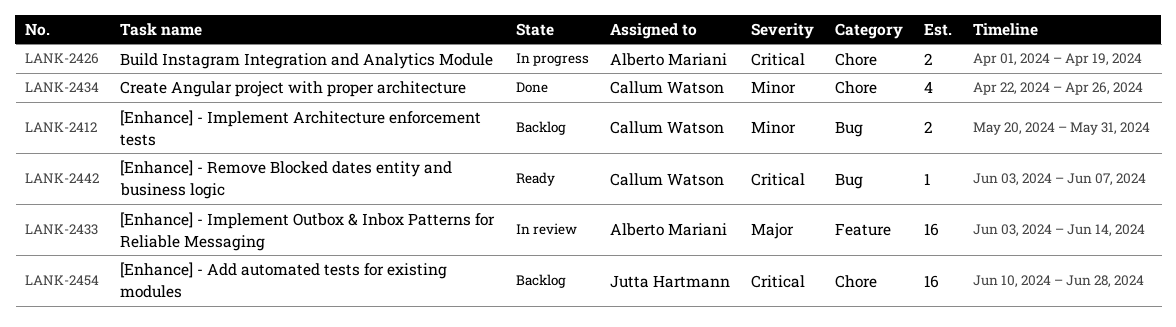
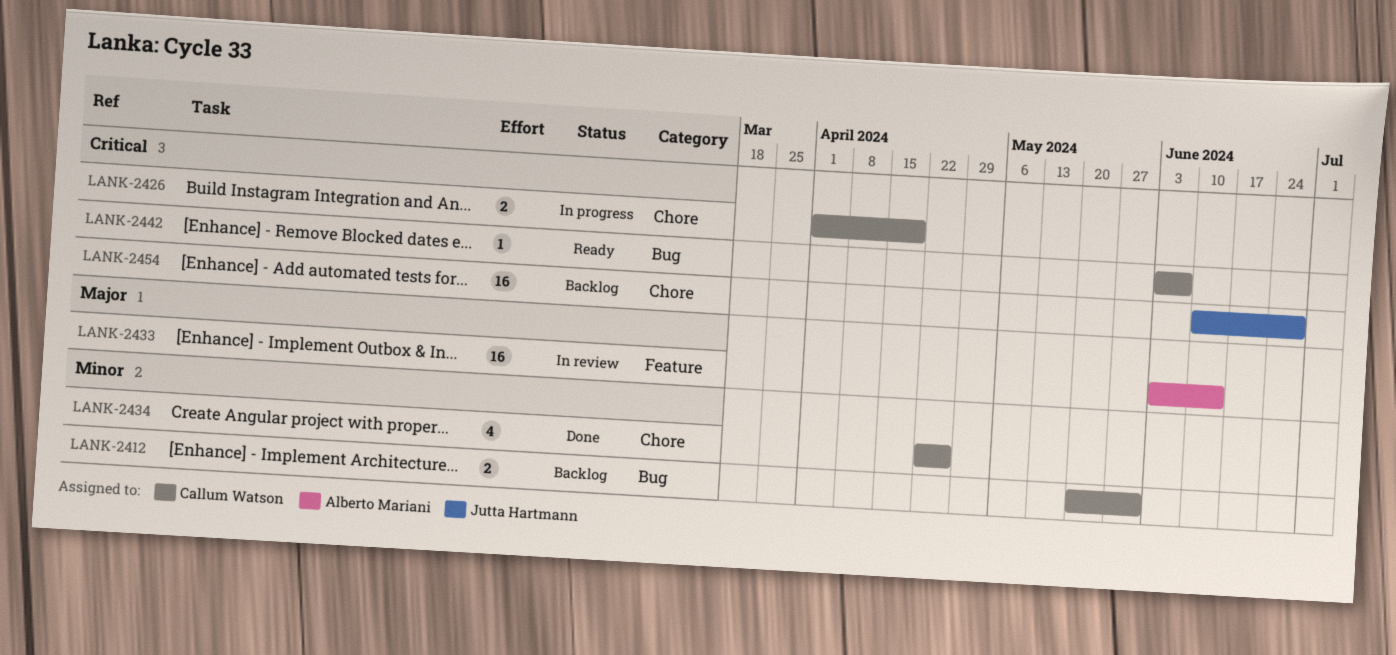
LANK-2426, owner: Alberto Mariani -> Callum Watson

